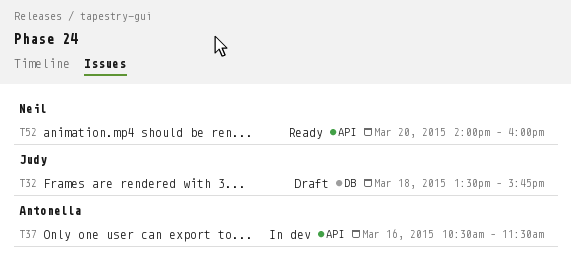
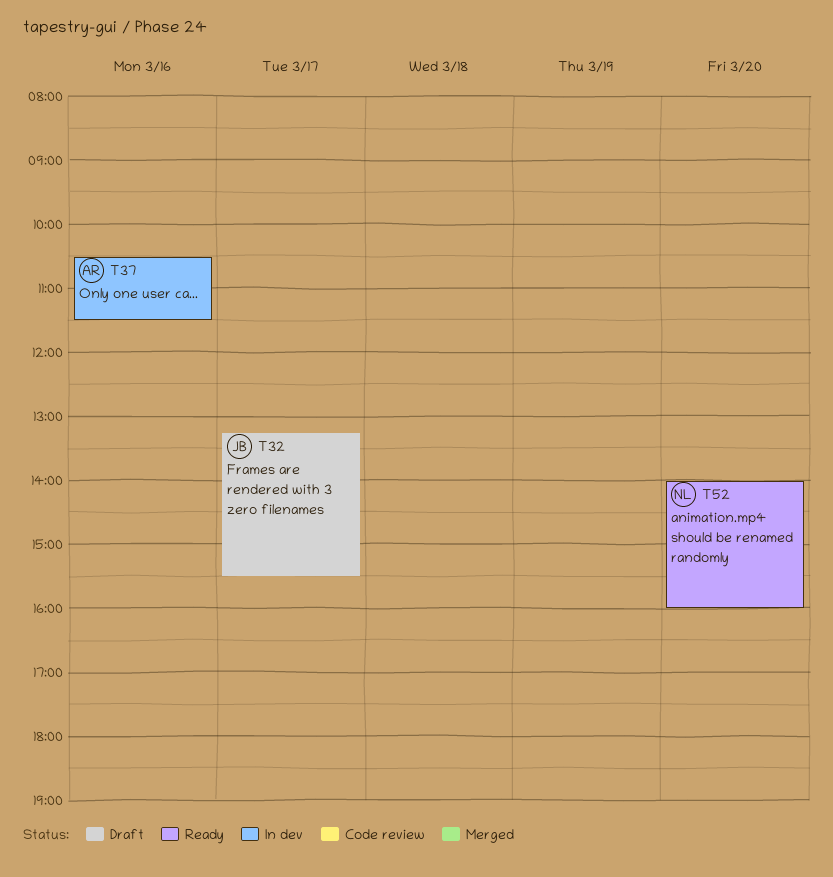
T32, day: Mar 18 -> Mar 17
T32, begins: 13:30 -> 13:15
T32, ends: 15:45 -> 15:30

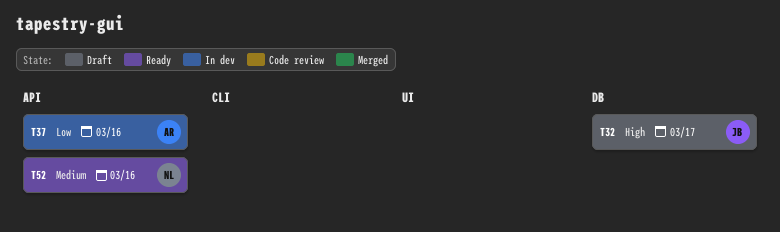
T52, day: Mar 20 -> Mar 16

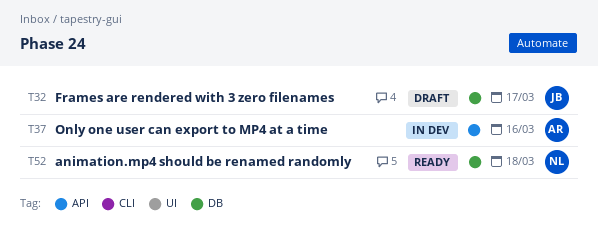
T52, label: API -> DB
T52, day: Mar 16 -> Mar 18

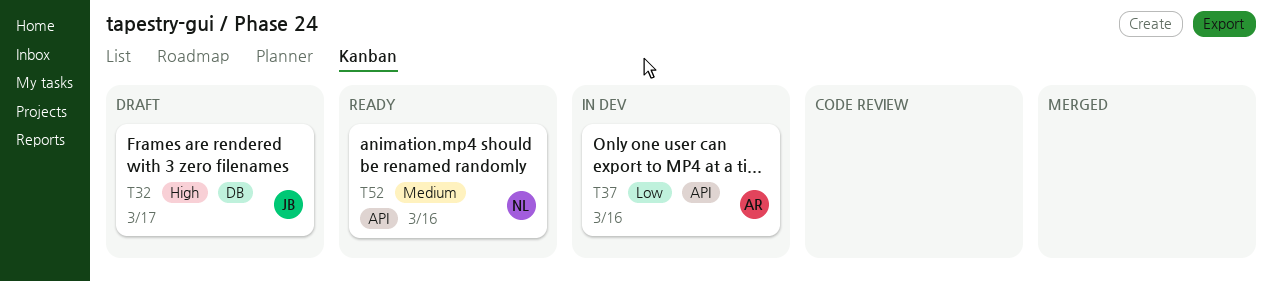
T52, label: DB -> API
T52, day: Mar 18 -> Mar 16

